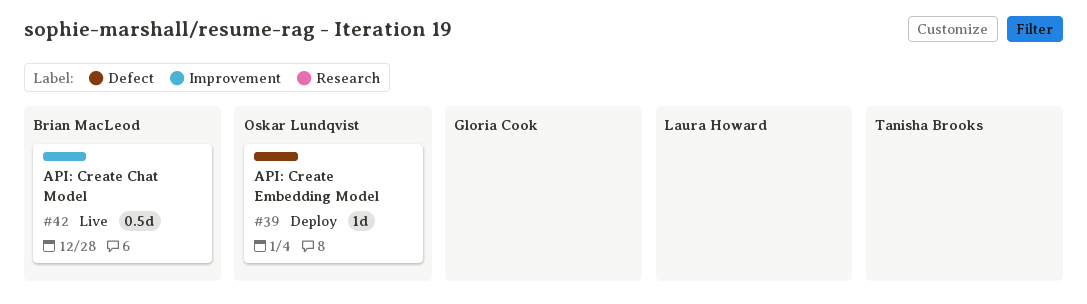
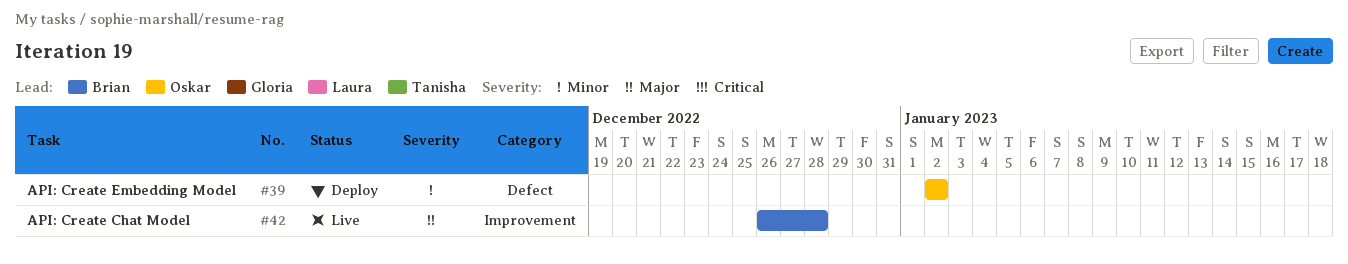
#39, due: Jan 4 -> Jan 2

